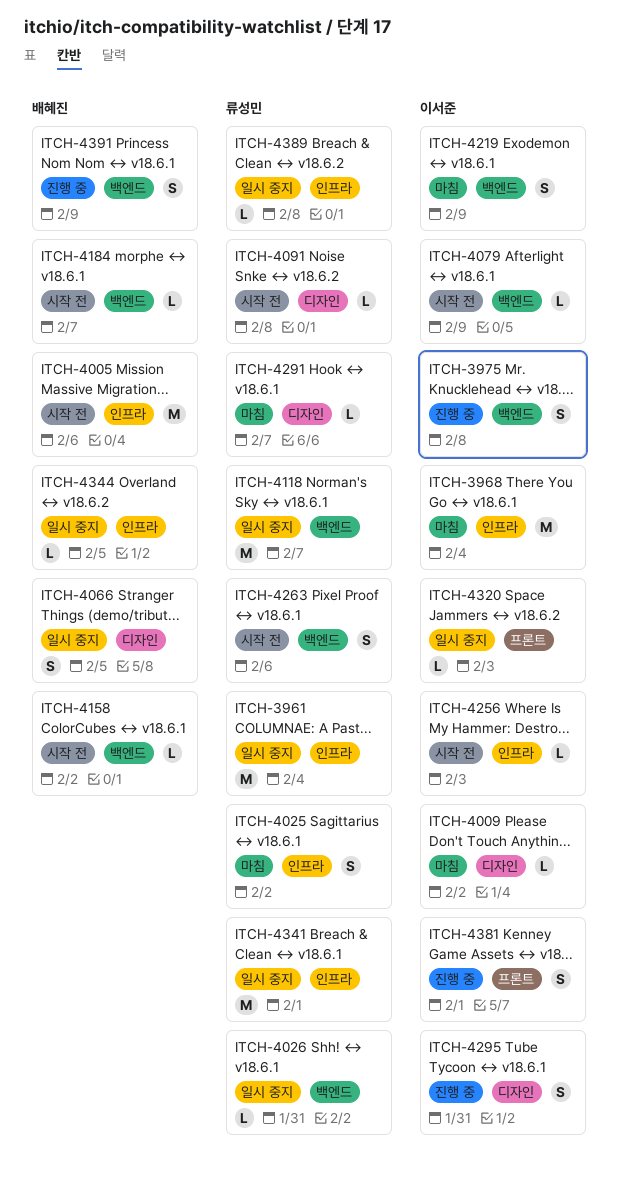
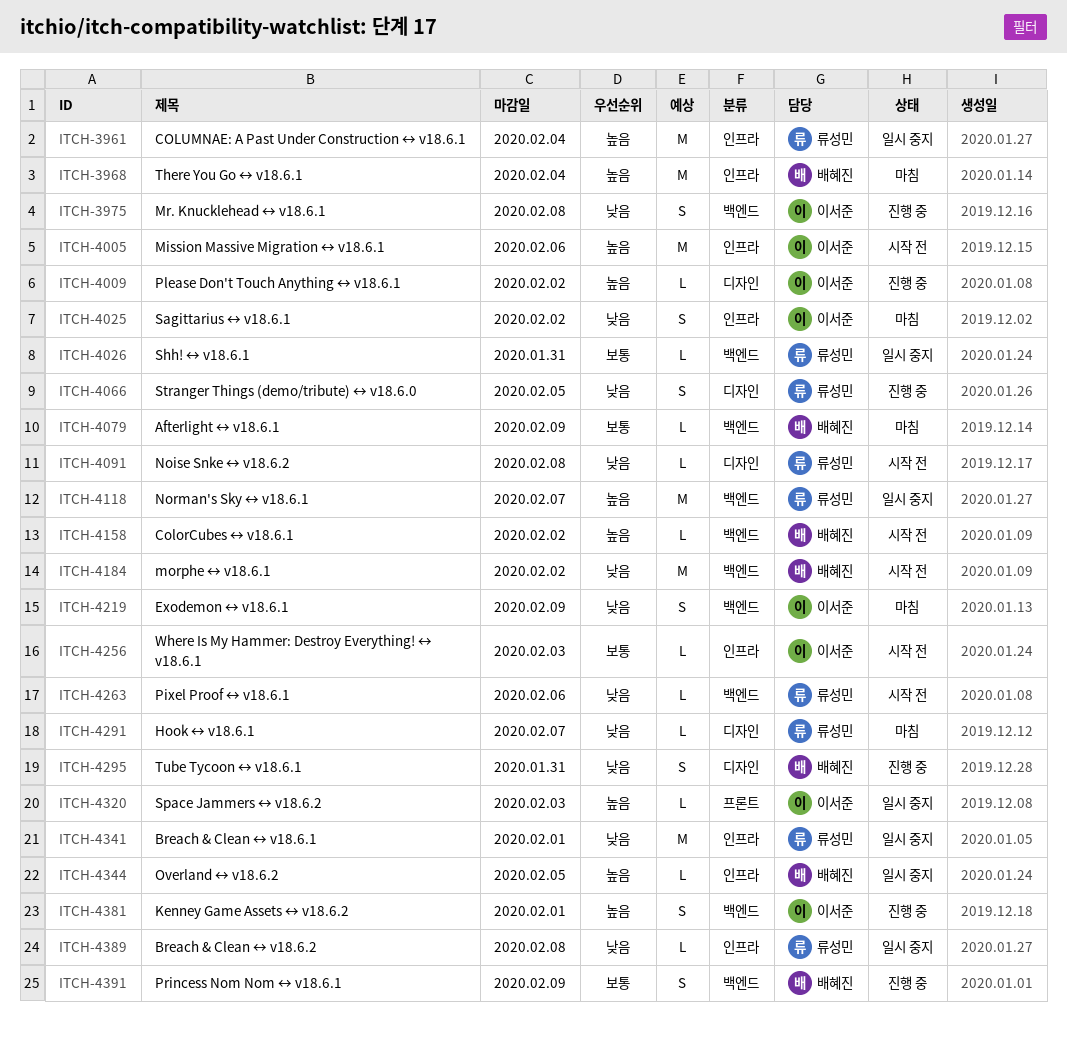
ITCH-3968, owner: 이서준 -> 배혜진
ITCH-4005, owner: 배혜진 -> 이서준
ITCH-4009, status: 마침 -> 진행 중
ITCH-4025, owner: 류성민 -> 이서준
ITCH-4066, status: 일시 중지 -> 진행 중
ITCH-4066, owner: 배혜진 -> 류성민
ITCH-4079, status: 시작 전 -> 마침
ITCH-4079, owner: 이서준 -> 배혜진
ITCH-4184, estimate: L -> M
ITCH-4184, due: Feb 7 -> Feb 2
ITCH-4263, estimate: S -> L
ITCH-4295, owner: 이서준 -> 배혜진
ITCH-4381, label: 프론트 -> 백엔드

